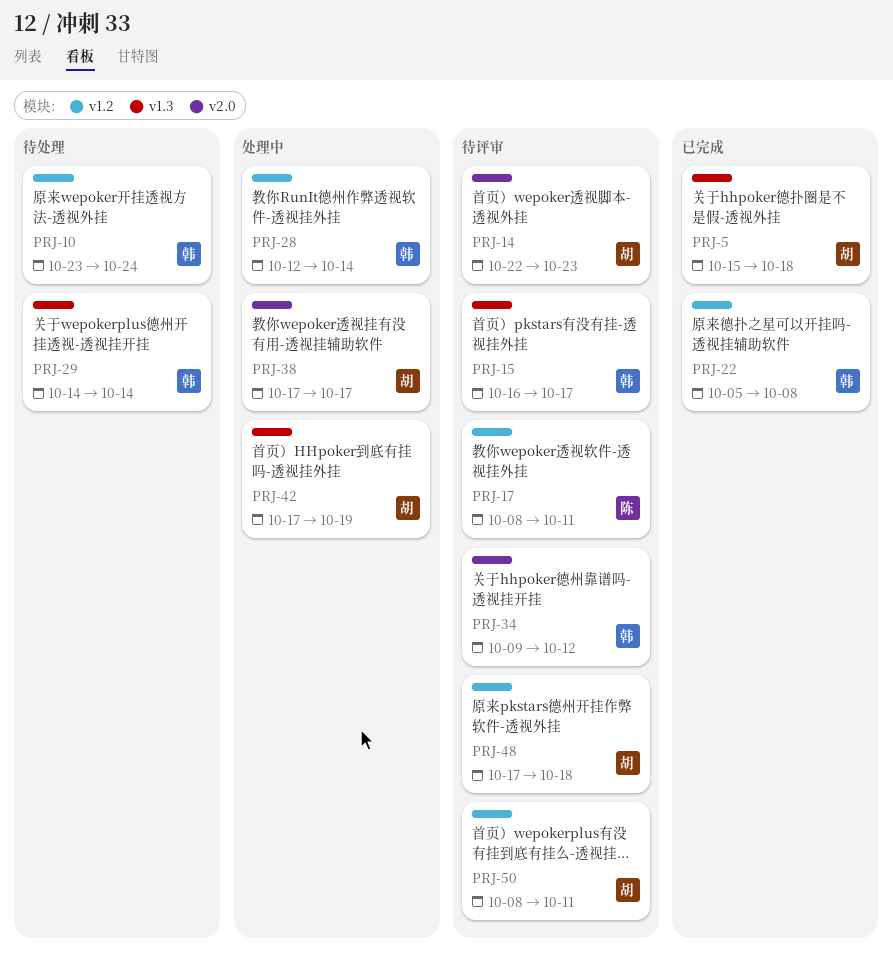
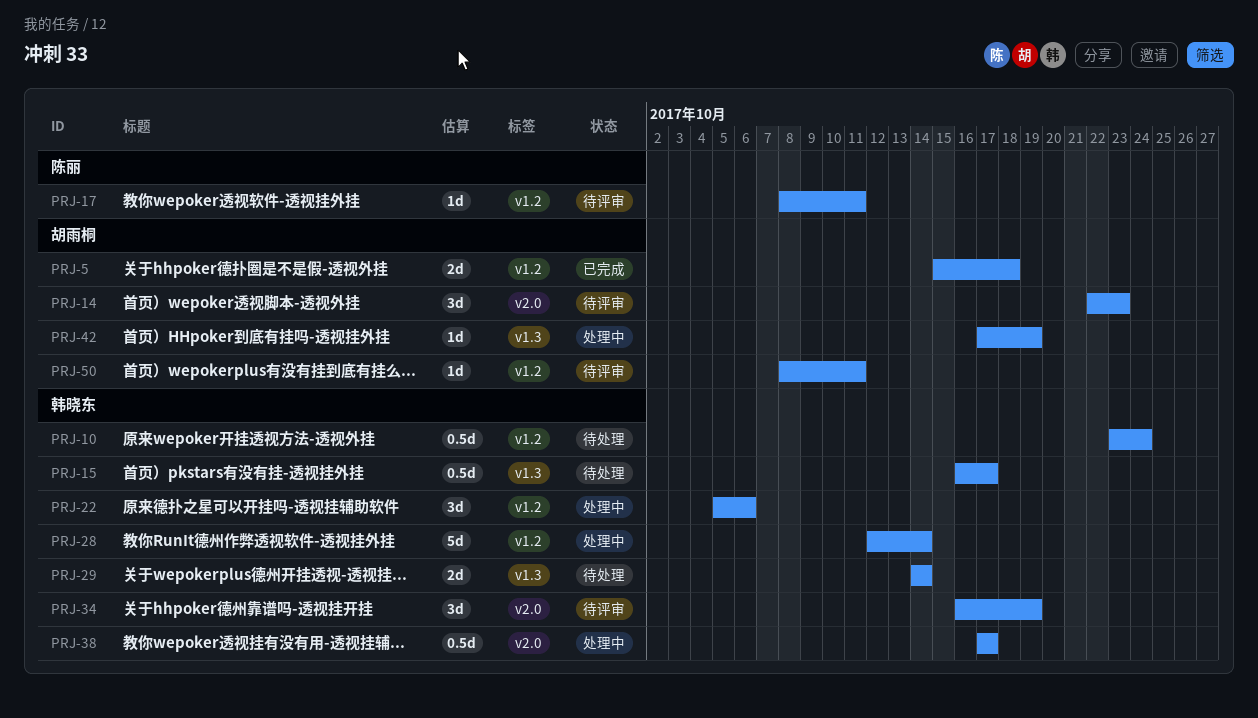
PRJ-5, label: v1.3 -> v1.2
PRJ-15, status: 待评审 -> 待处理
PRJ-22, status: 已完成 -> 处理中
PRJ-22, due: Oct 8 -> Oct 6
PRJ-34, start: Oct 9 -> Oct 16
PRJ-34, due: Oct 12 -> Oct 19
PRJ-38, owner: 胡雨桐 -> 韩晓东
PRJ-48: present -> none

